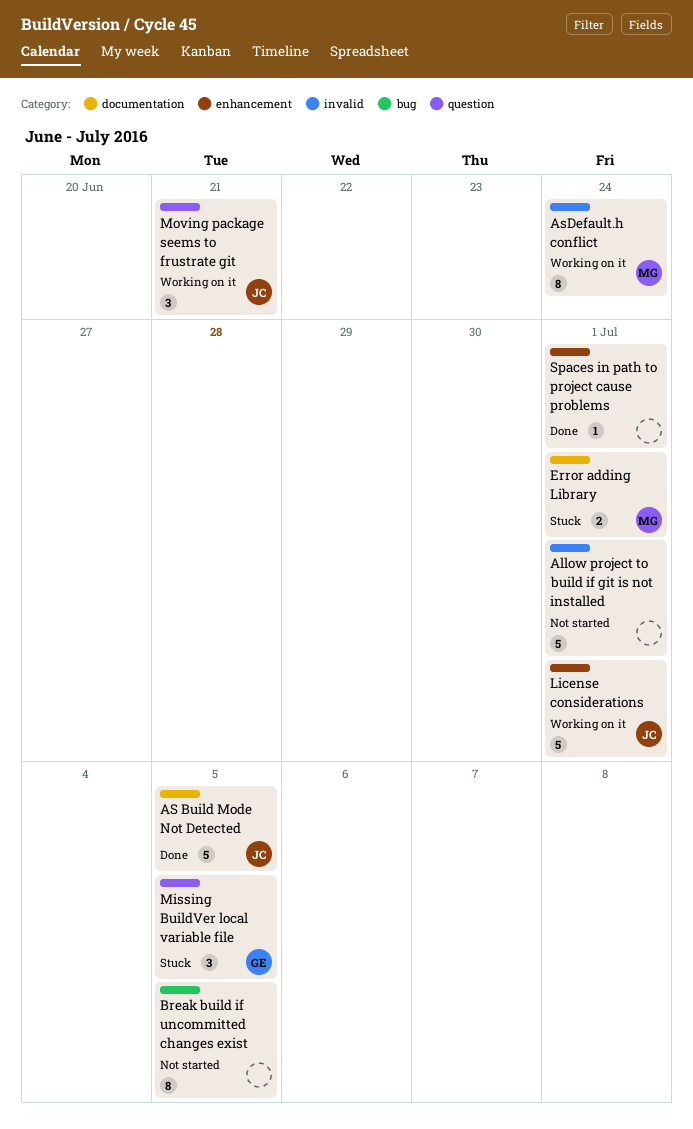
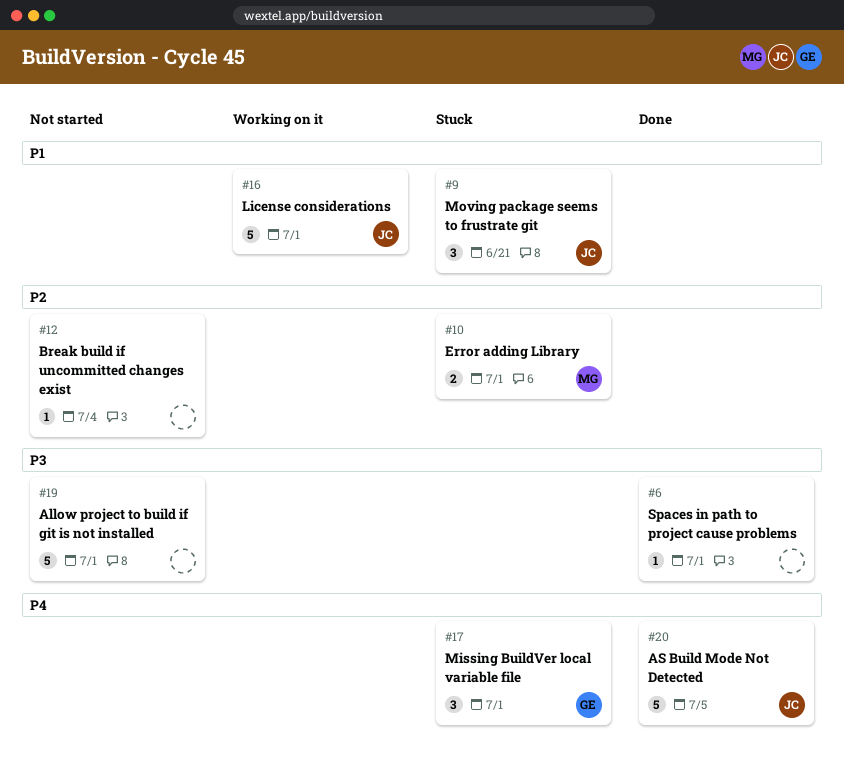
AsDefault.h conflict: present -> none
Break build if uncommitted changes exist, estimate: 8 -> 1
Break build if uncommitted changes exist, due: Jul 5 -> Jul 4
Missing BuildVer local variable file, due: Jul 5 -> Jul 1
Moving package seems to frustrate git, status: Working on it -> Stuck

